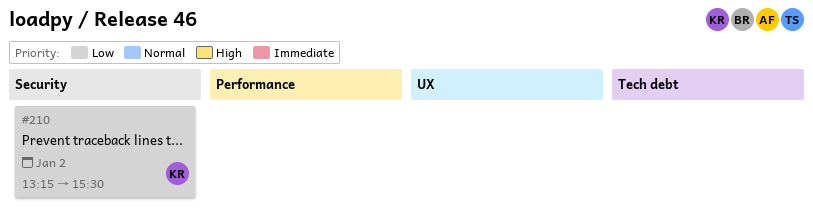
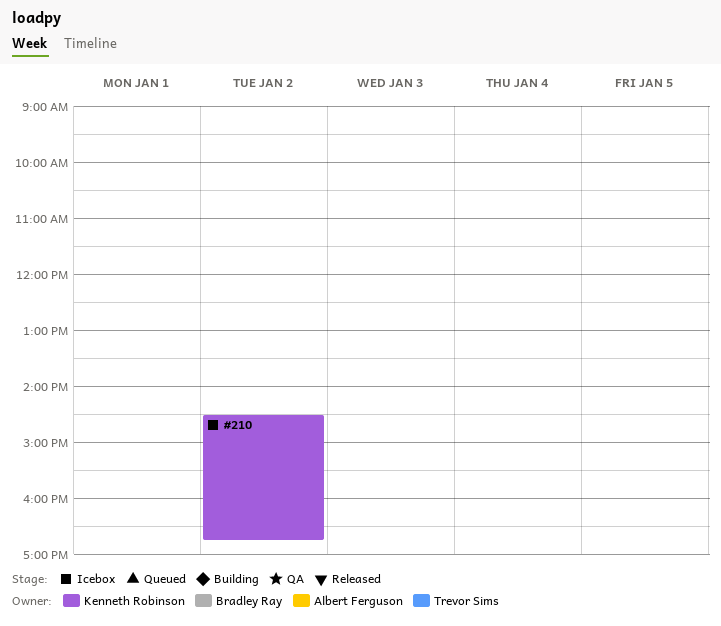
#210, begins: 13:15 -> 14:30
#210, ends: 15:30 -> 16:45

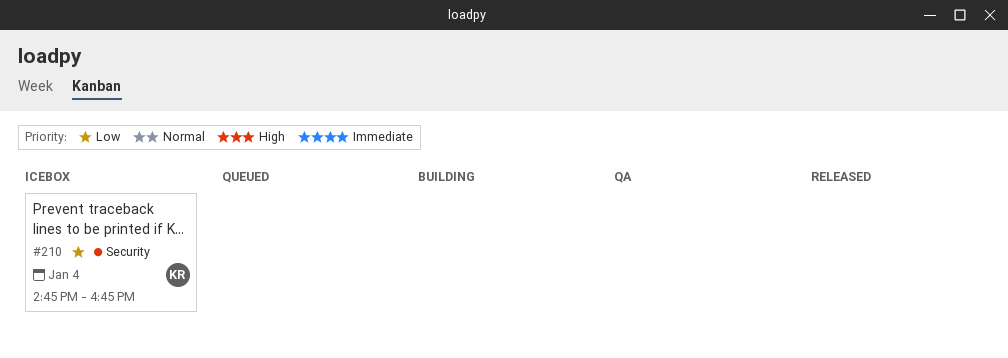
#210, day: Jan 2 -> Jan 4
#210, begins: 14:30 -> 14:45

